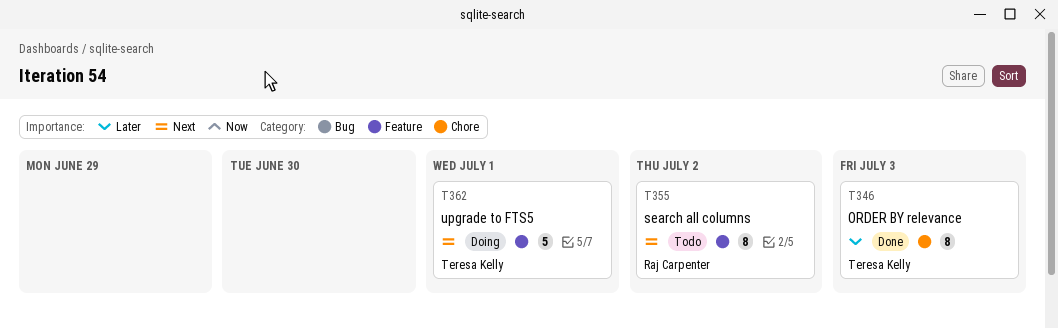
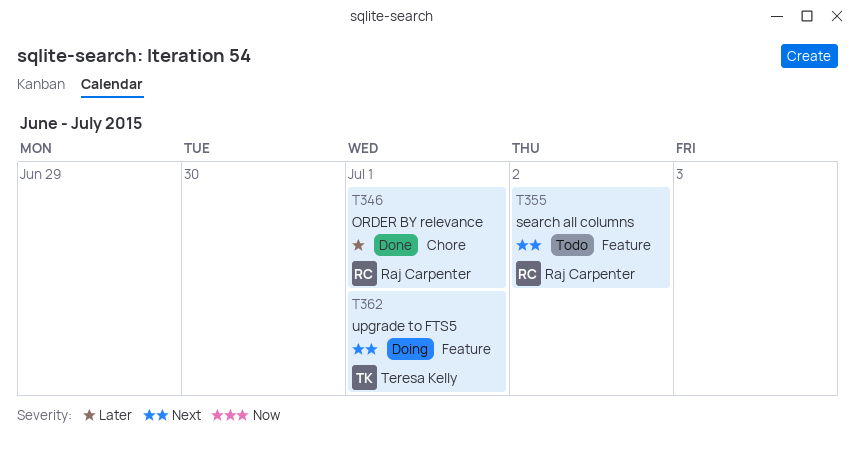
T346, owner: Teresa Kelly -> Raj Carpenter
T346, due: Jul 3 -> Jul 1

